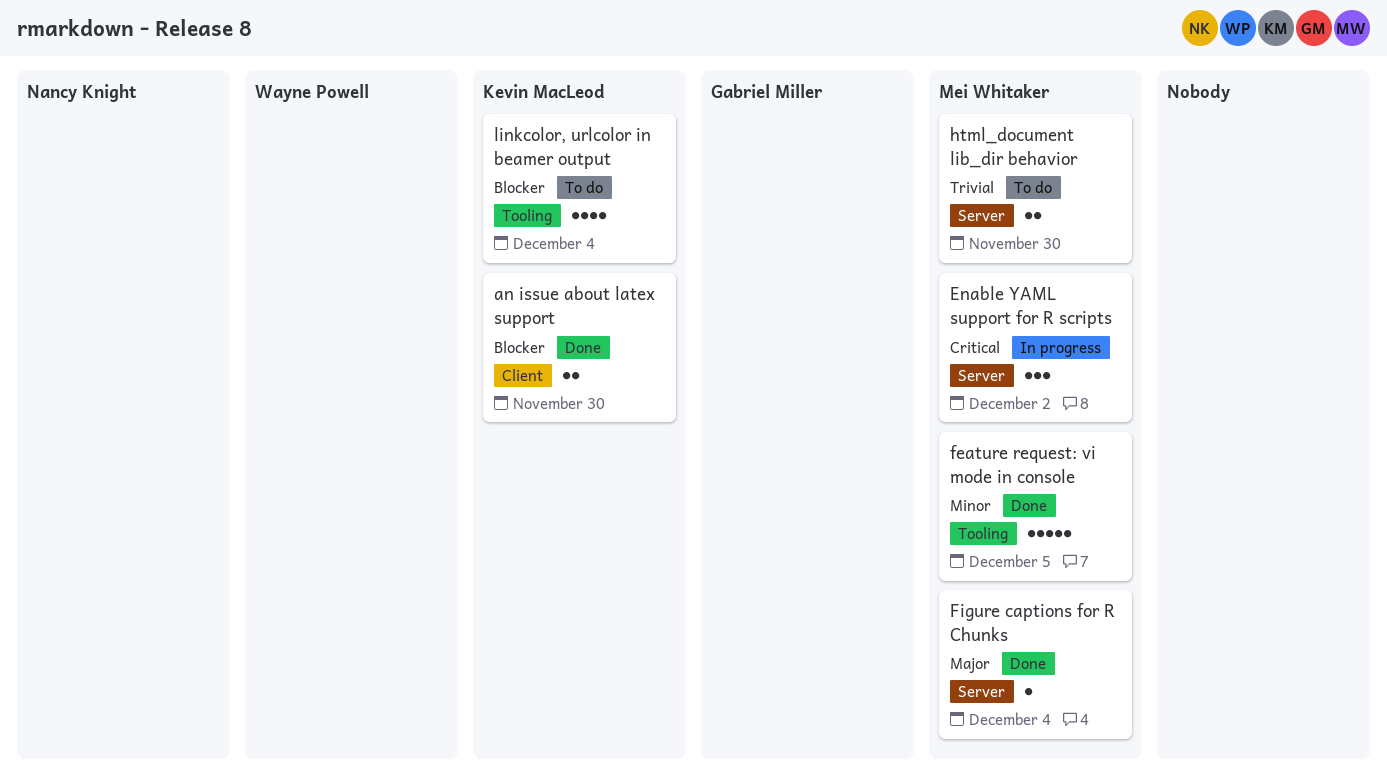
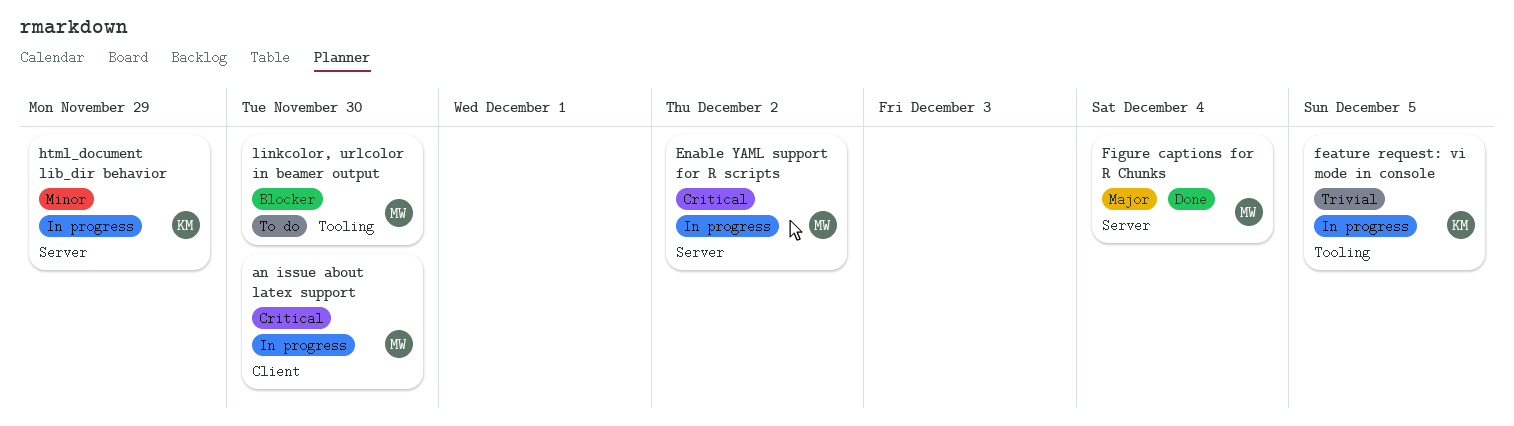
an issue about latex support, status: Done -> In progress
an issue about latex support, owner: Kevin MacLeod -> Mei Whitaker
an issue about latex support, priority: Blocker -> Critical
feature request: vi mode in console, status: Done -> In progress
feature request: vi mode in console, owner: Mei Whitaker -> Kevin MacLeod
feature request: vi mode in console, priority: Minor -> Trivial
html_document lib_dir behavior, status: To do -> In progress
html_document lib_dir behavior, owner: Mei Whitaker -> Kevin MacLeod
html_document lib_dir behavior, priority: Trivial -> Minor
html_document lib_dir behavior, due: Nov 30 -> Nov 29
linkcolor, urlcolor in beamer output, owner: Kevin MacLeod -> Mei Whitaker
linkcolor, urlcolor in beamer output, due: Dec 4 -> Nov 30

